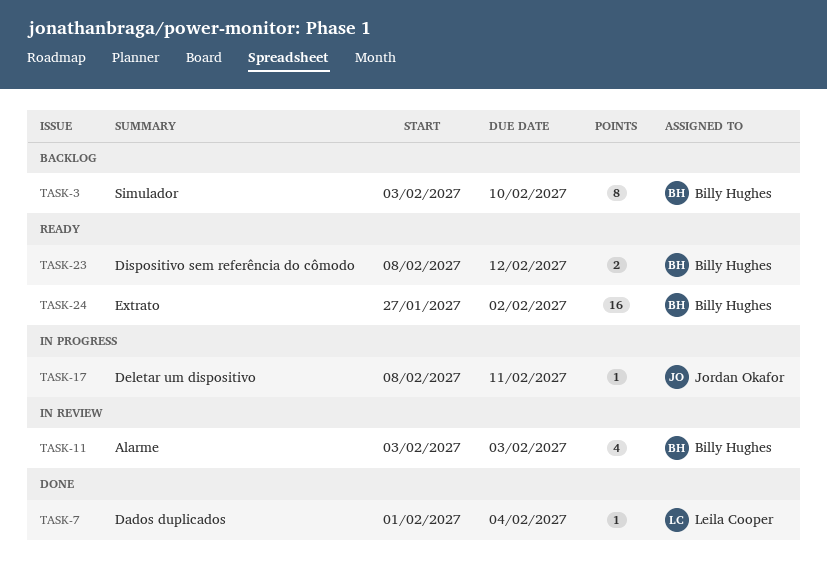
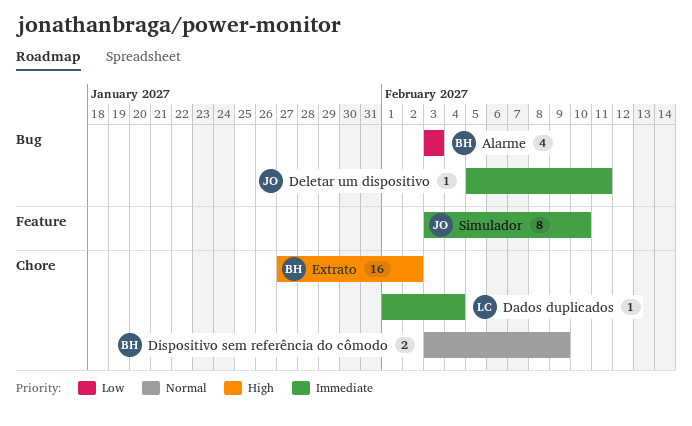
Deletar um dispositivo, start: Feb 8 -> Feb 5
Dispositivo sem referência do cômodo, start: Feb 8 -> Feb 3
Dispositivo sem referência do cômodo, due: Feb 12 -> Feb 9
Simulador, owner: Billy Hughes -> Jordan Okafor

